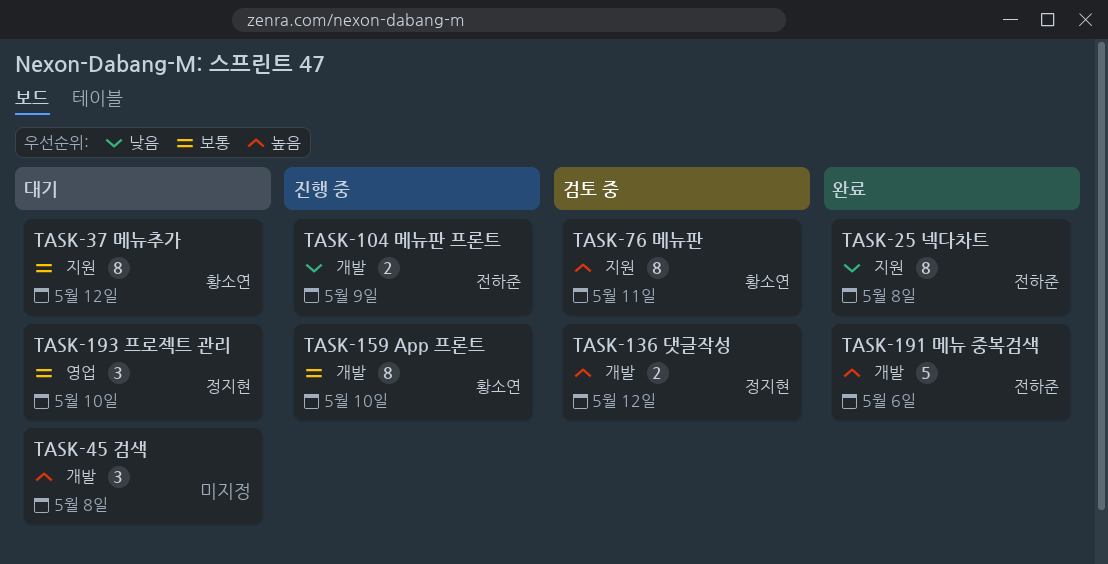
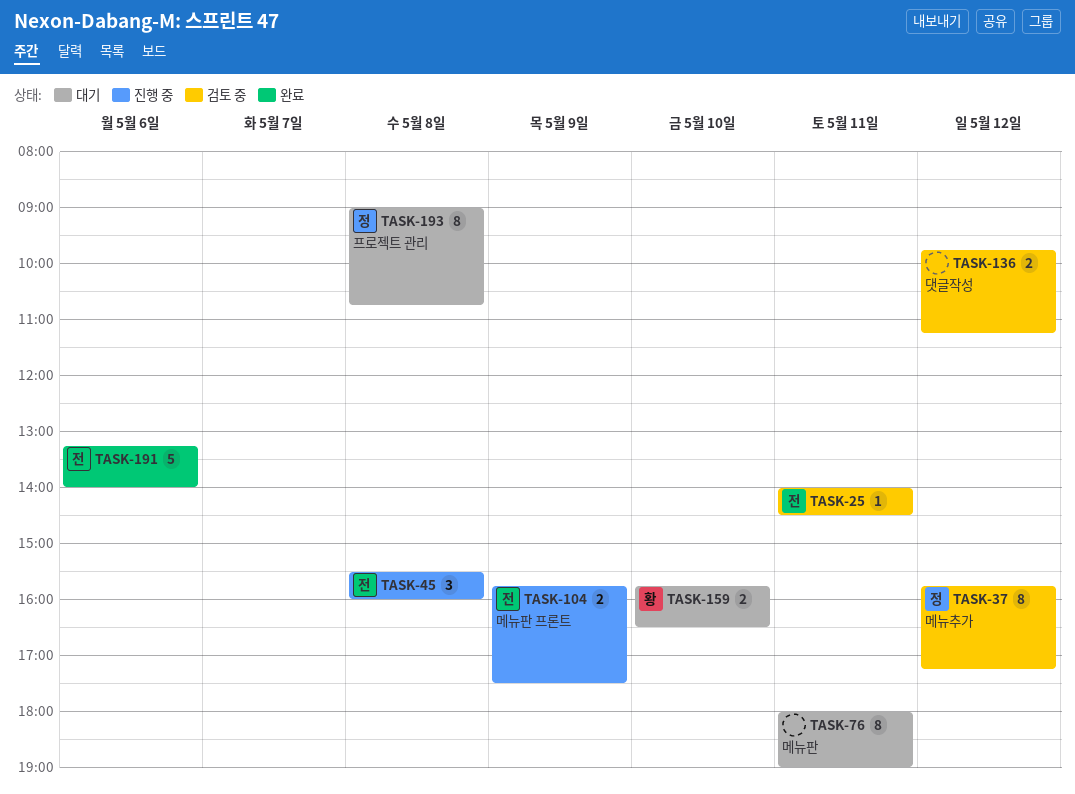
TASK-25, status: 완료 -> 검토 중
TASK-25, estimate: 8 -> 1
TASK-25, day: May 8 -> May 11
TASK-37, status: 대기 -> 검토 중
TASK-37, owner: 황소연 -> 정지현
TASK-45, status: 대기 -> 진행 중
TASK-45, owner: none -> 전하준
TASK-76, status: 검토 중 -> 대기
TASK-76, owner: 황소연 -> none
TASK-136, owner: 정지현 -> none
TASK-159, status: 진행 중 -> 대기
TASK-159, estimate: 8 -> 2
TASK-193, estimate: 3 -> 8
TASK-193, day: May 10 -> May 8

